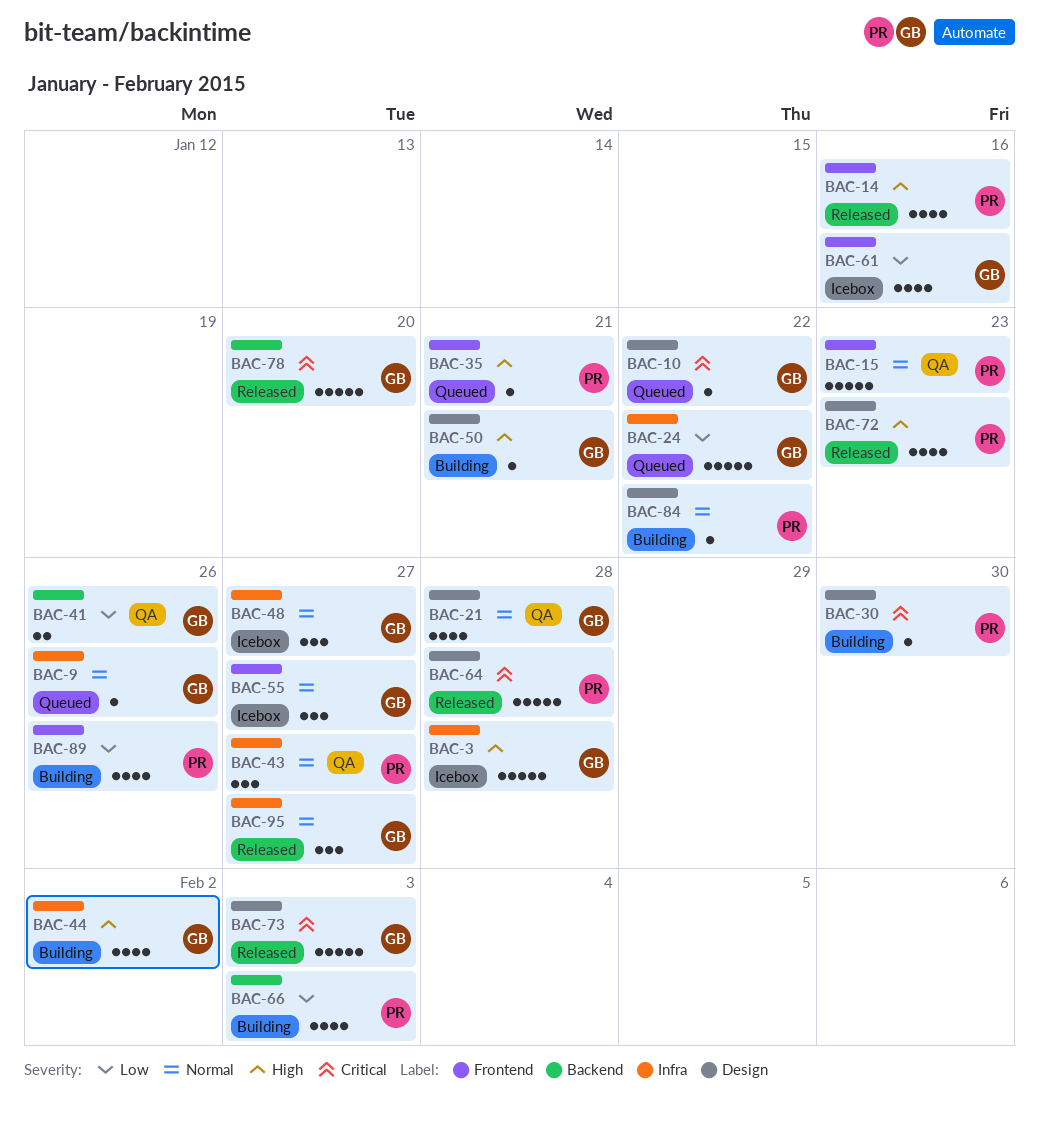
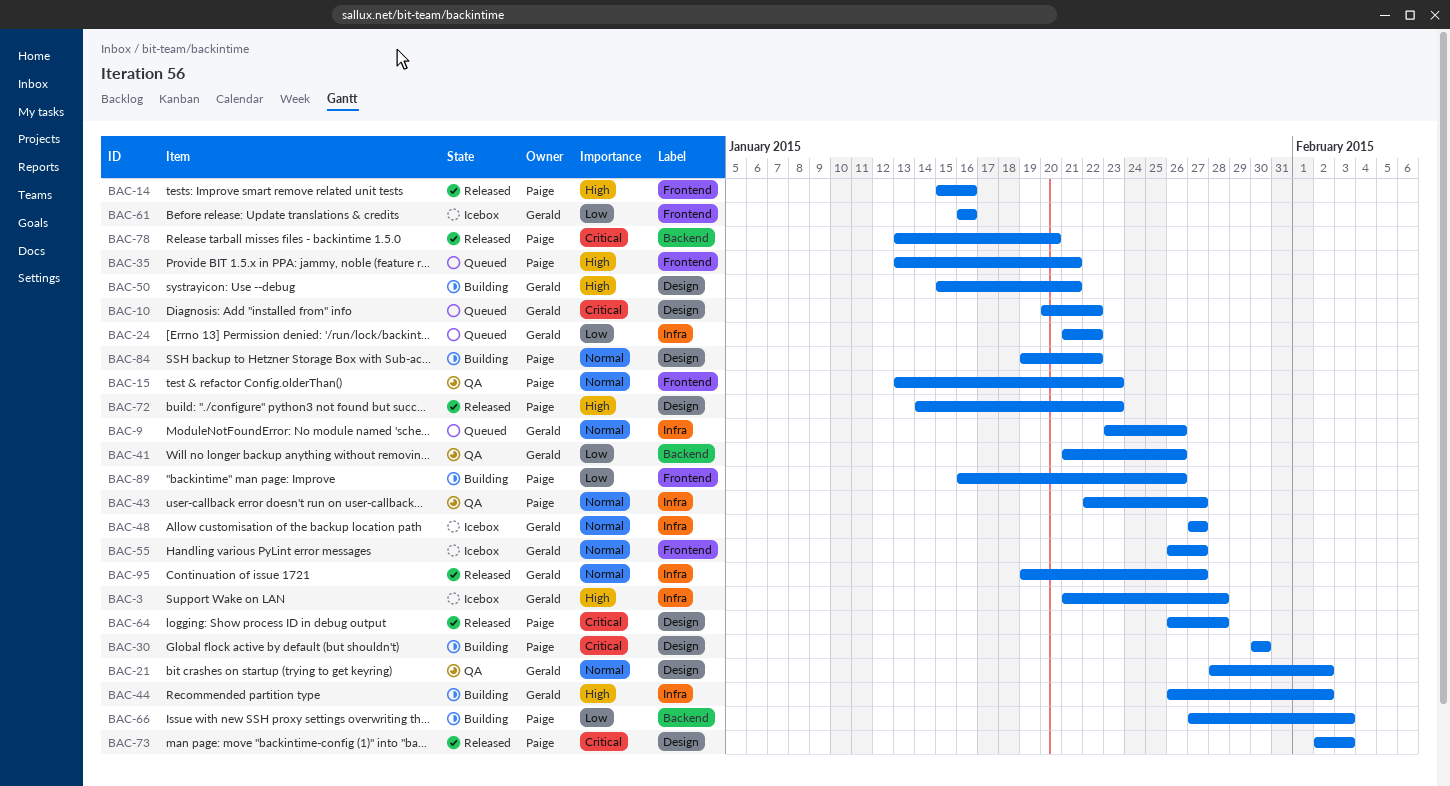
BAC-21, due: Jan 28 -> Feb 2
BAC-73, owner: Gerald -> Paige
BAC-78, owner: Gerald -> Paige

